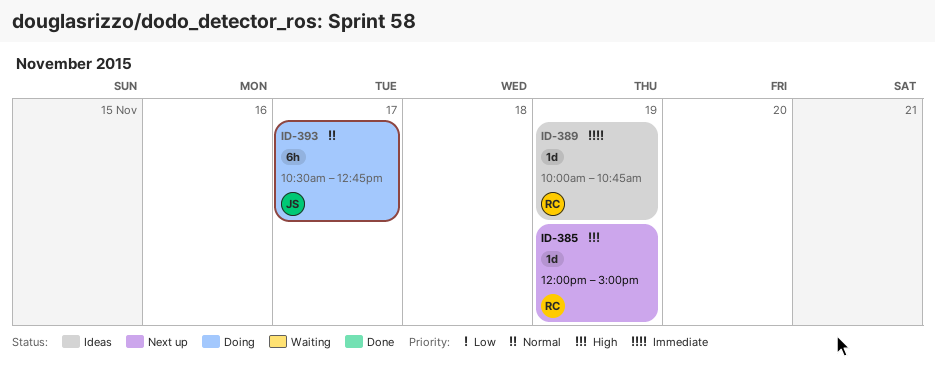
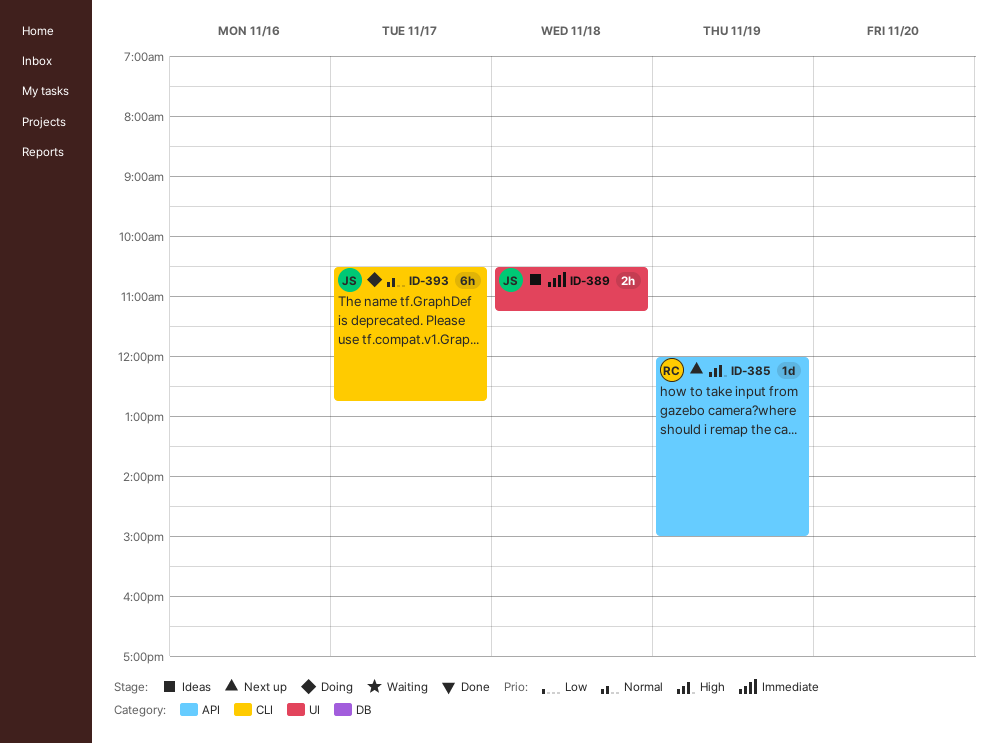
ID-389, owner: RC -> JS
ID-389, estimate: 1d -> 2h
ID-389, day: Nov 19 -> Nov 18
ID-389, begins: 10:00 -> 10:30
ID-389, ends: 10:45 -> 11:15

